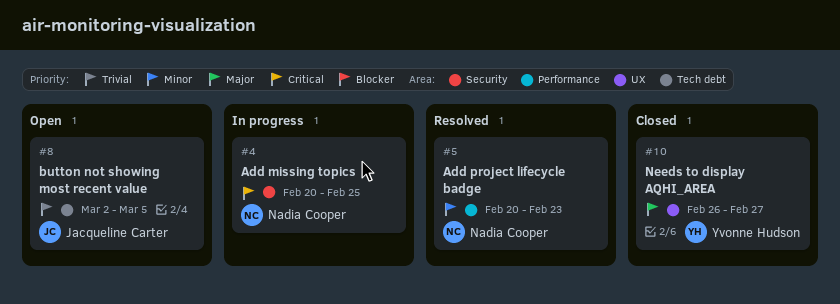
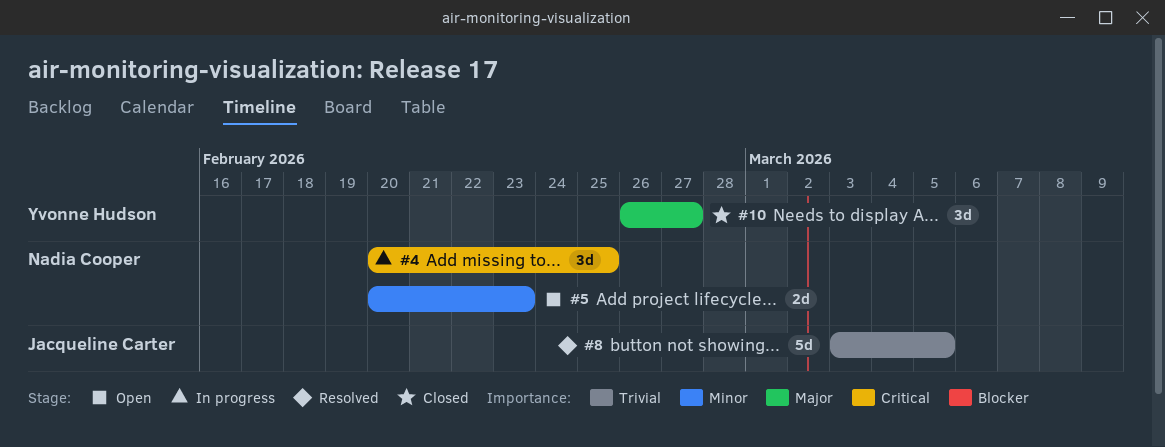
#5, status: Resolved -> Open
#8, status: Open -> Resolved
#8, start: Mar 2 -> Mar 3

